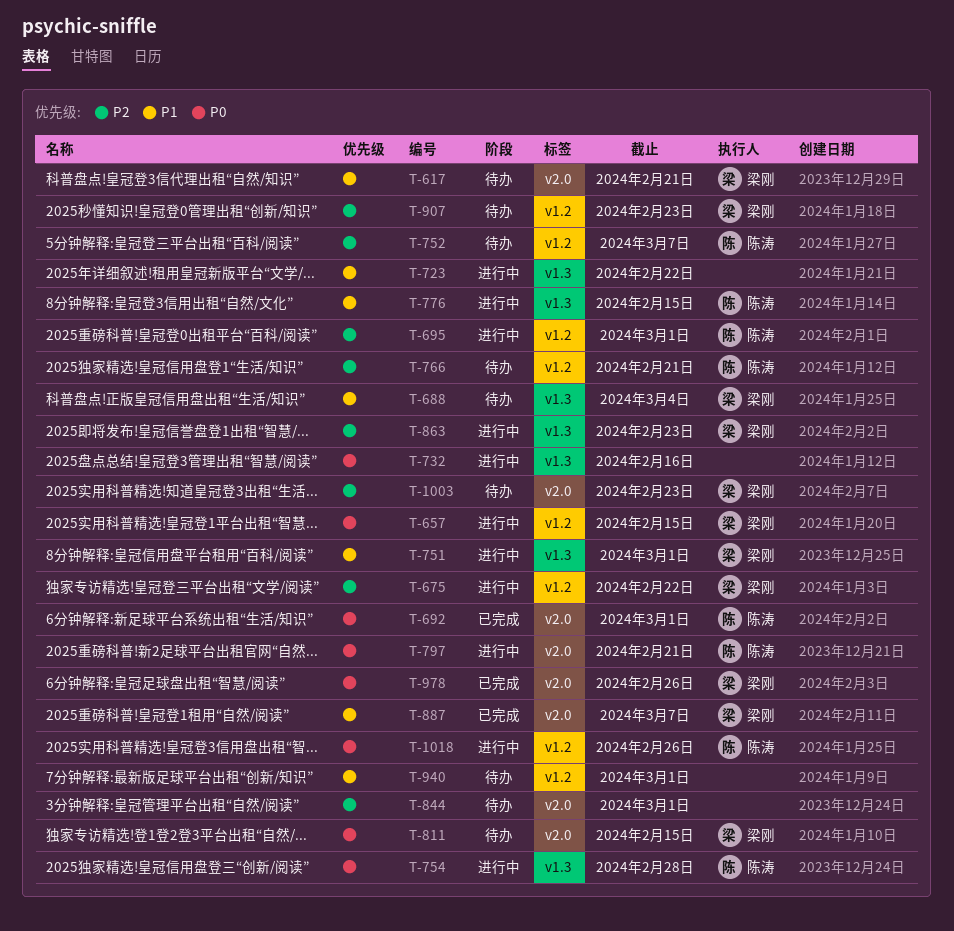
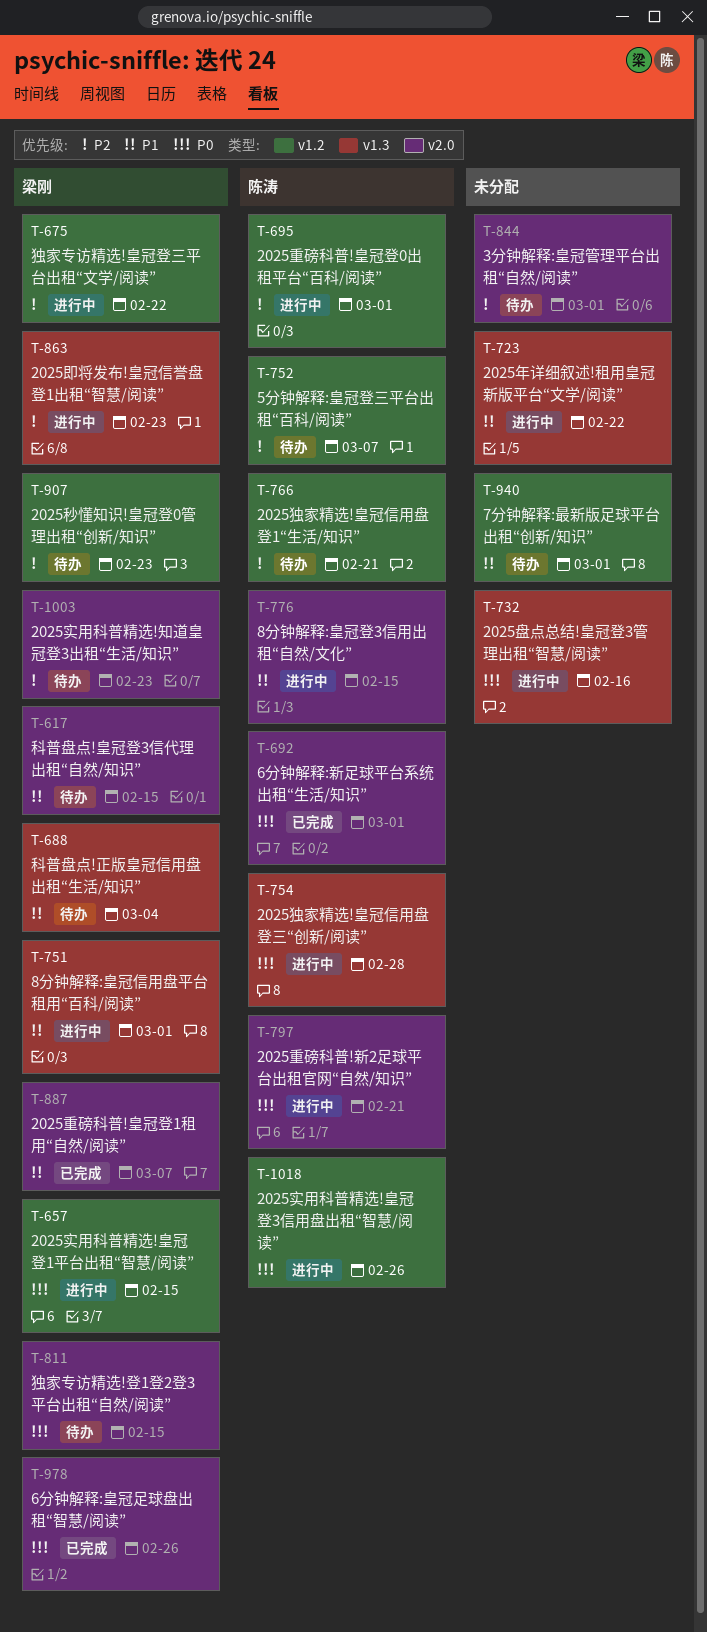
T-617, due: Feb 21 -> Feb 15
T-776, label: v1.3 -> v2.0

